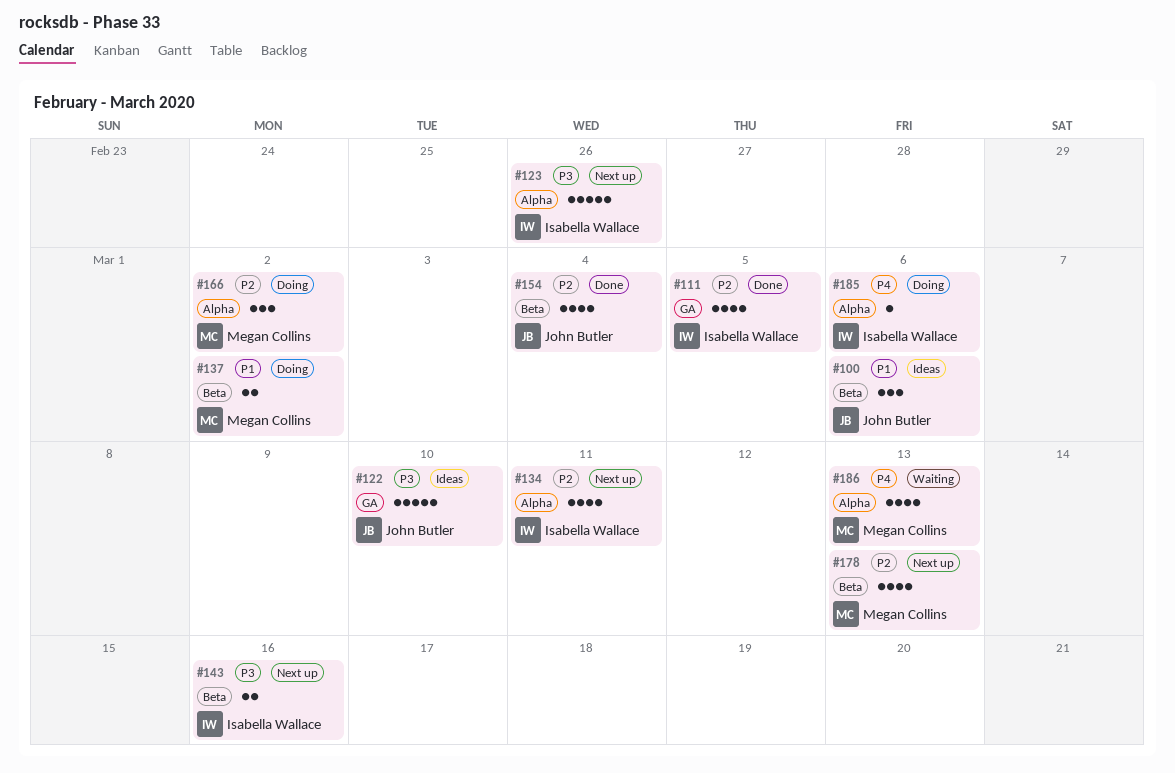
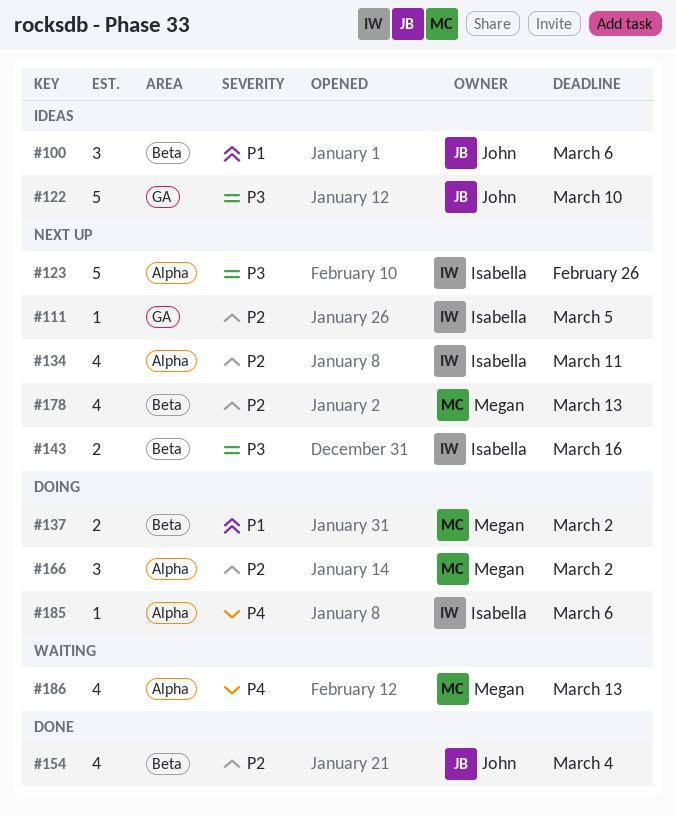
#111, status: Done -> Next up
#111, estimate: 4 -> 1

